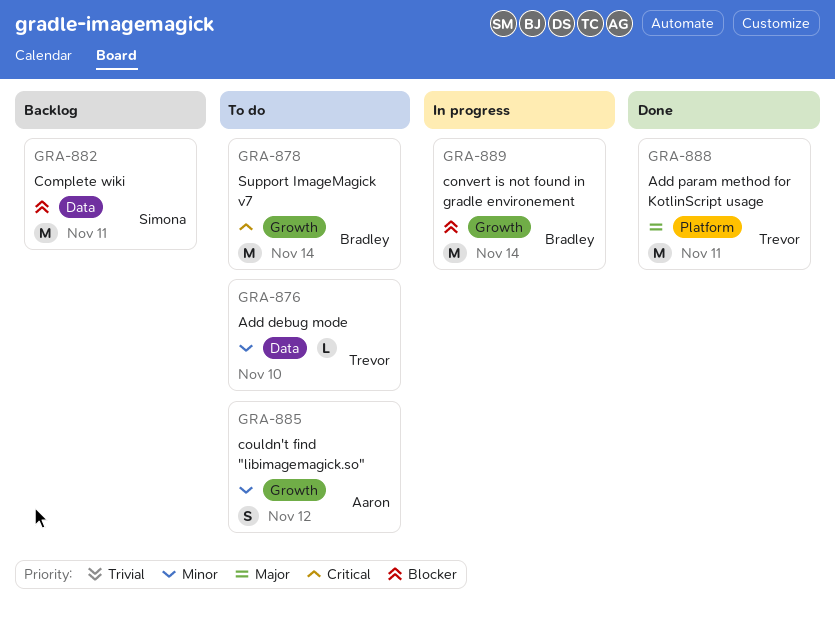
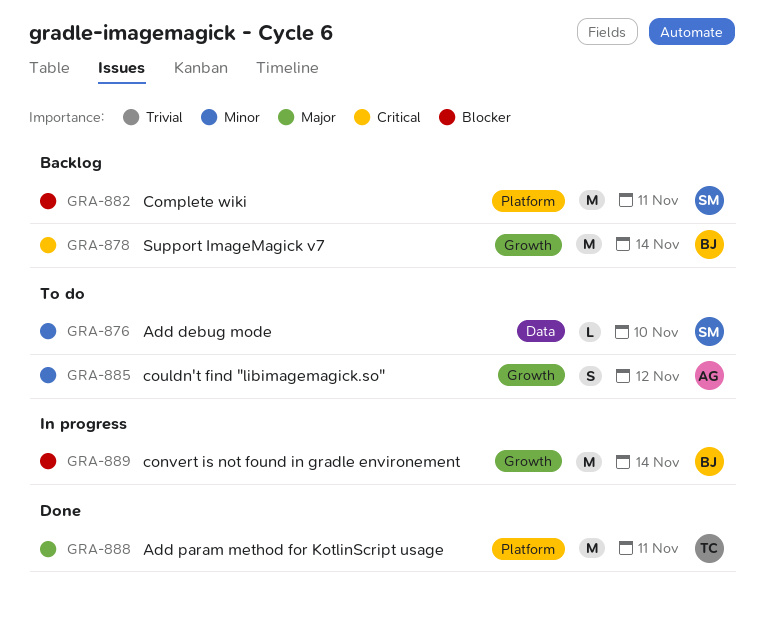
GRA-876, owner: Trevor -> Simona
GRA-878, status: To do -> Backlog
GRA-882, label: Data -> Platform

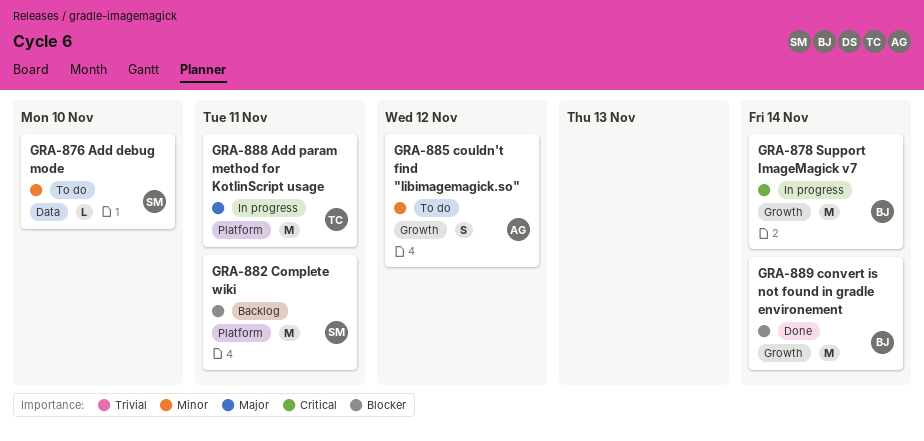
GRA-878, status: Backlog -> In progress
GRA-888, status: Done -> In progress
GRA-889, status: In progress -> Done

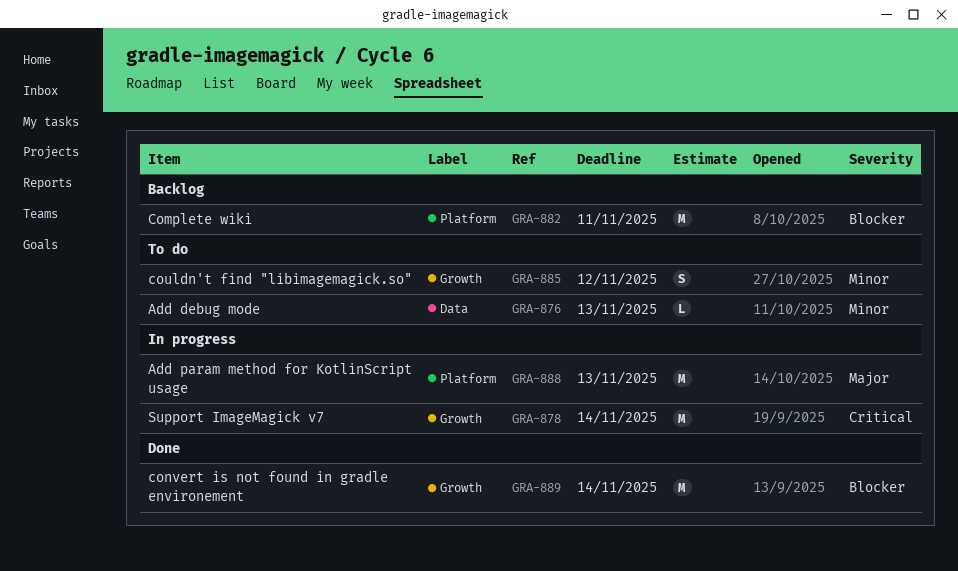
GRA-876, due: Nov 10 -> Nov 13
GRA-888, due: Nov 11 -> Nov 13

